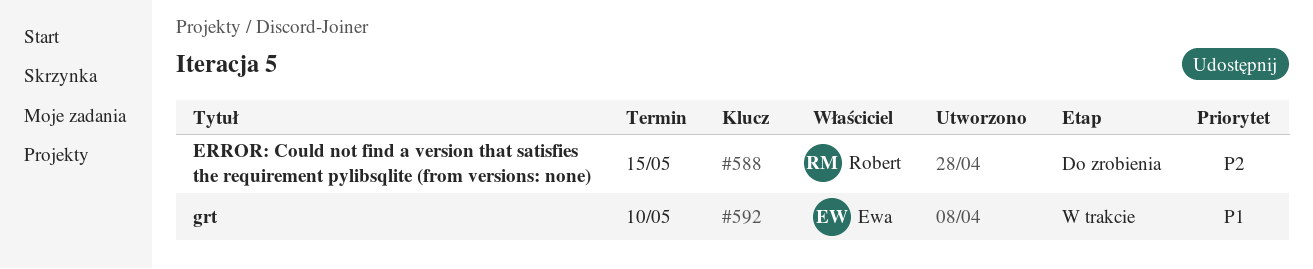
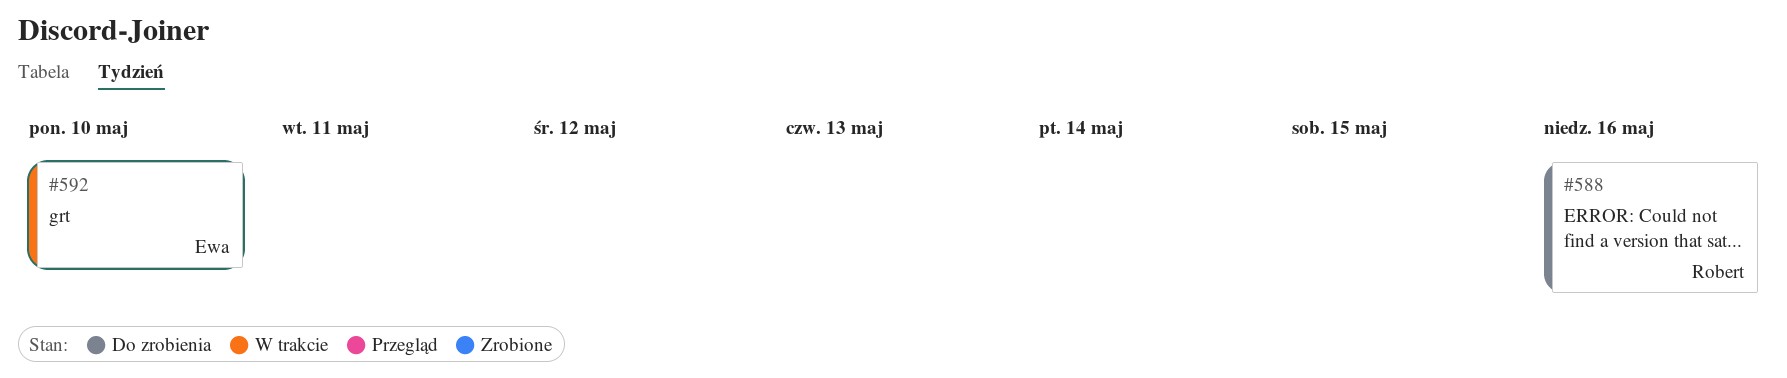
#588, due: May 15 -> May 16

